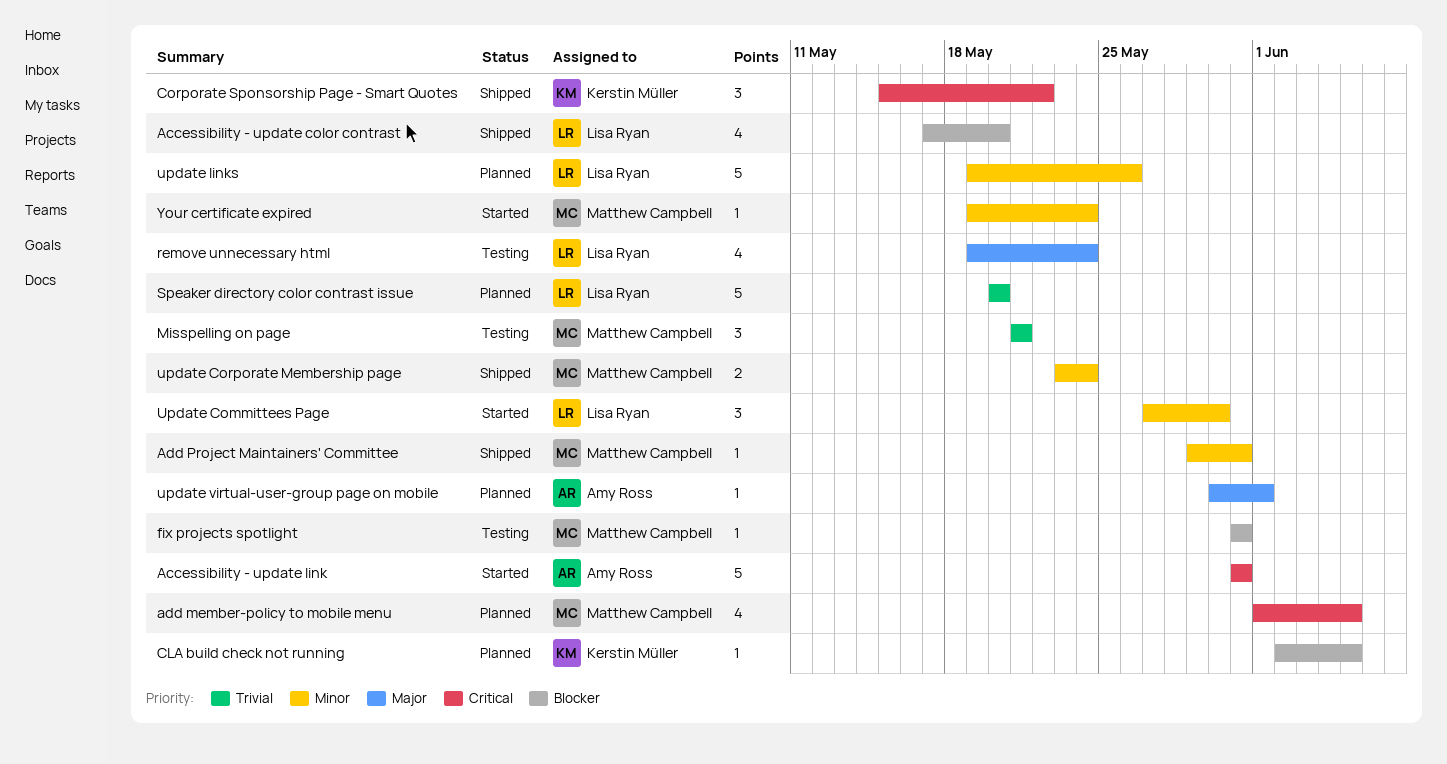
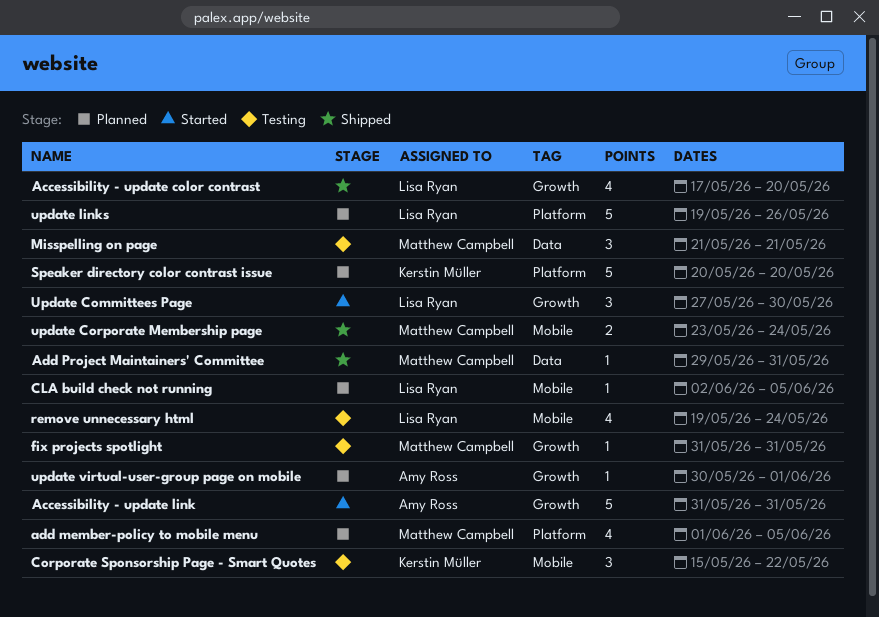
CLA build check not running, owner: Kerstin Müller -> Lisa Ryan
Corporate Sponsorship Page - Smart Quotes, status: Shipped -> Testing
Speaker directory color contrast issue, owner: Lisa Ryan -> Kerstin Müller
Your certificate expired: present -> none

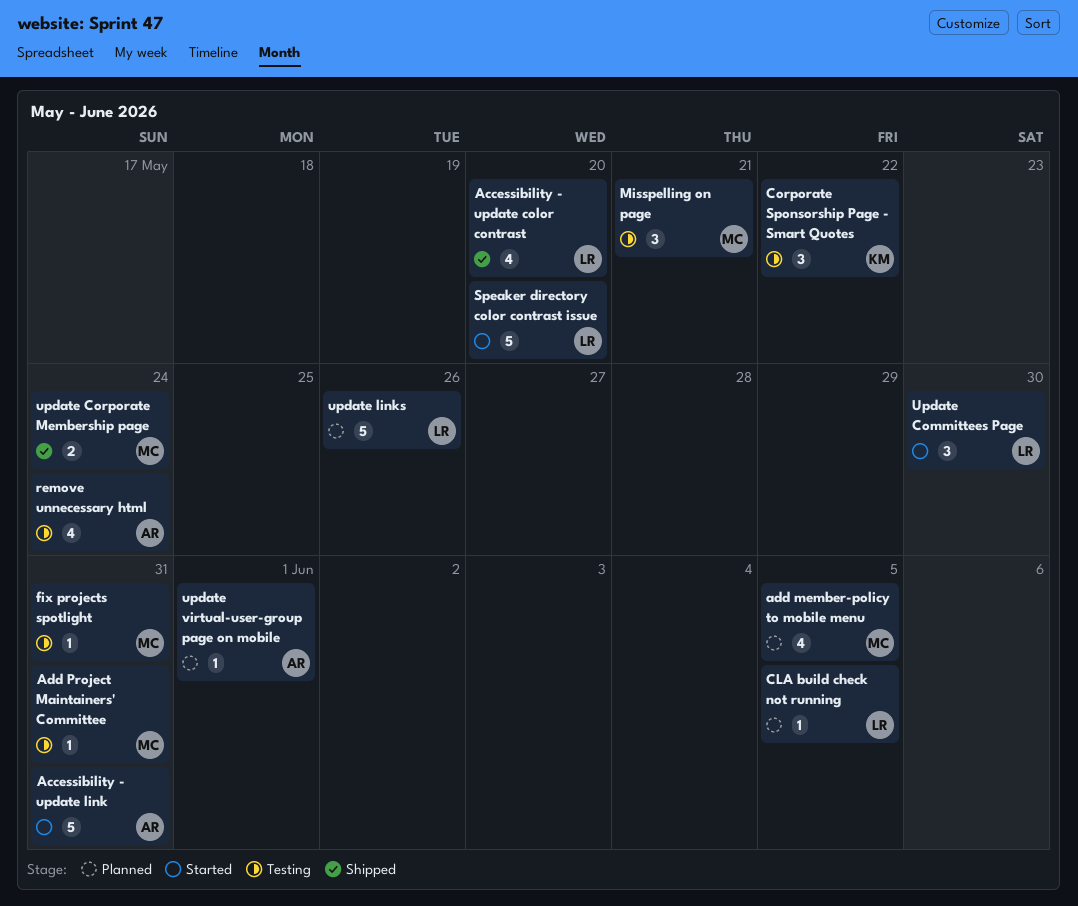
Add Project Maintainers' Committee, status: Shipped -> Testing
remove unnecessary html, owner: Lisa Ryan -> Amy Ross
Speaker directory color contrast issue, status: Planned -> Started
Speaker directory color contrast issue, owner: Kerstin Müller -> Lisa Ryan

